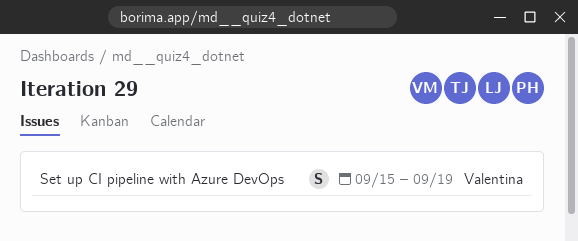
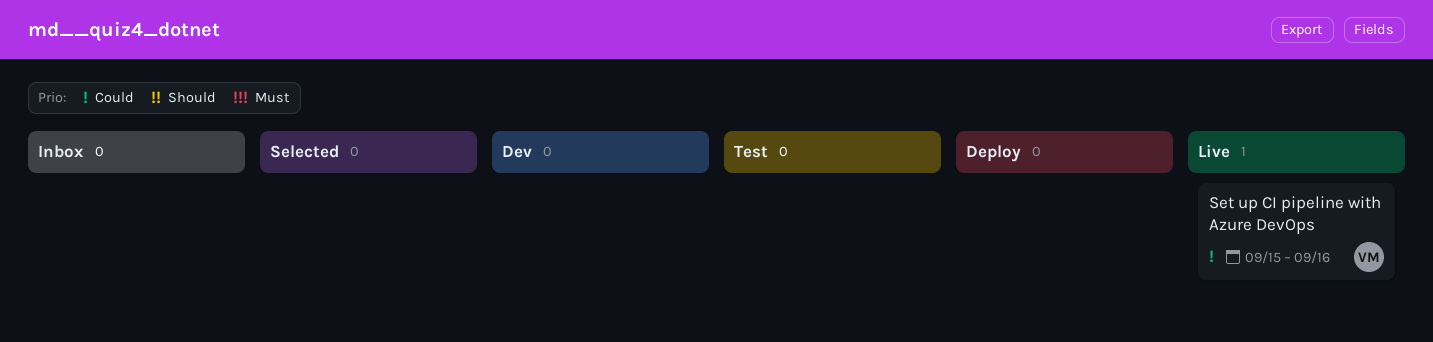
Set up CI pipeline with Azure DevOps, due: Sep 19 -> Sep 16

